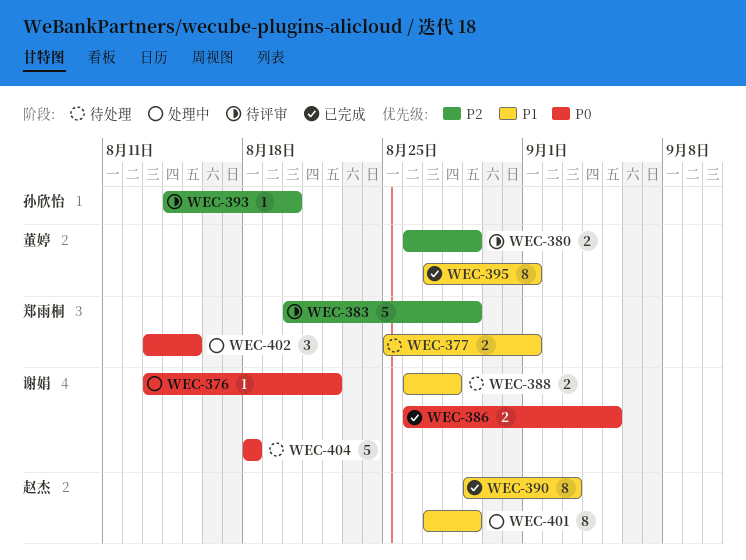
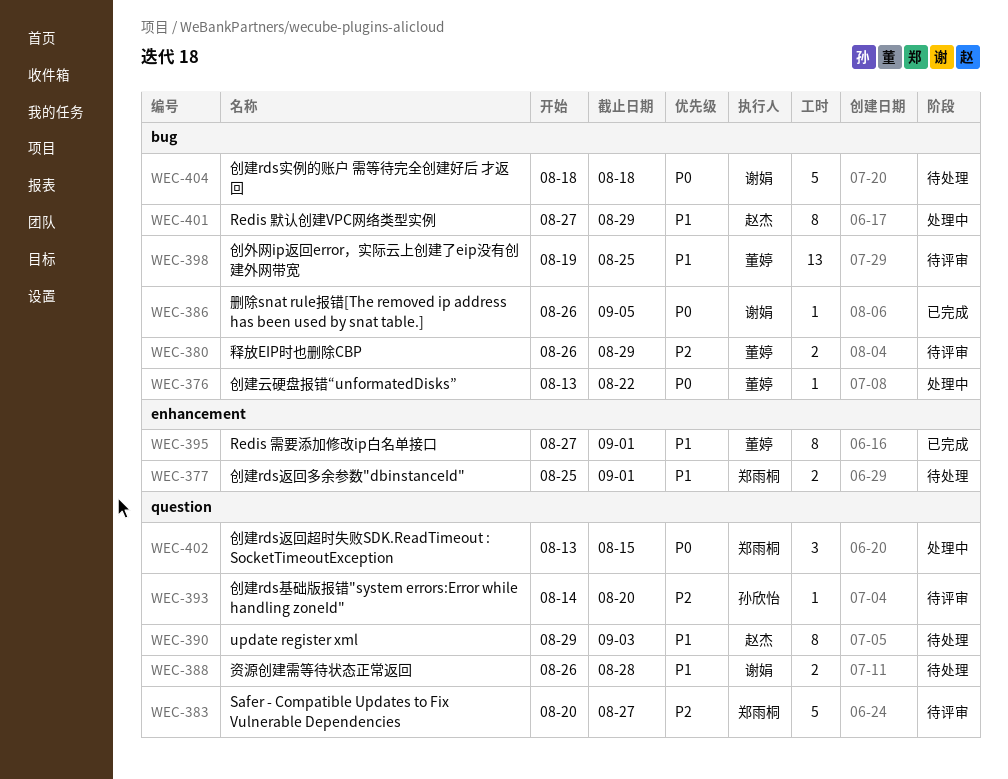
WEC-376, owner: 谢娟 -> 董婷
WEC-383, due: Aug 29 -> Aug 27
WEC-386, estimate: 2 -> 1
WEC-390, status: 已完成 -> 待处理
WEC-398: none -> present

